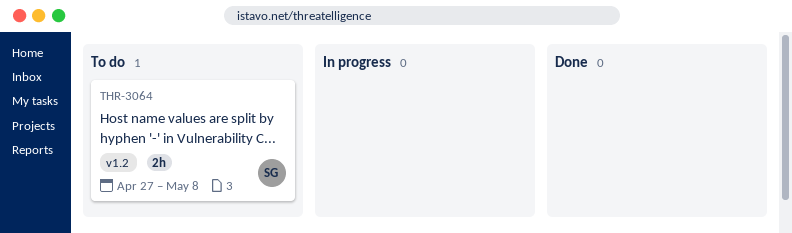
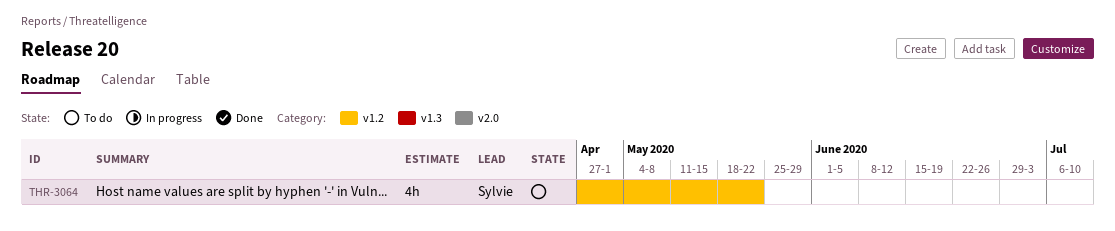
THR-3064, estimate: 2h -> 4h
THR-3064, due: May 8 -> May 22

